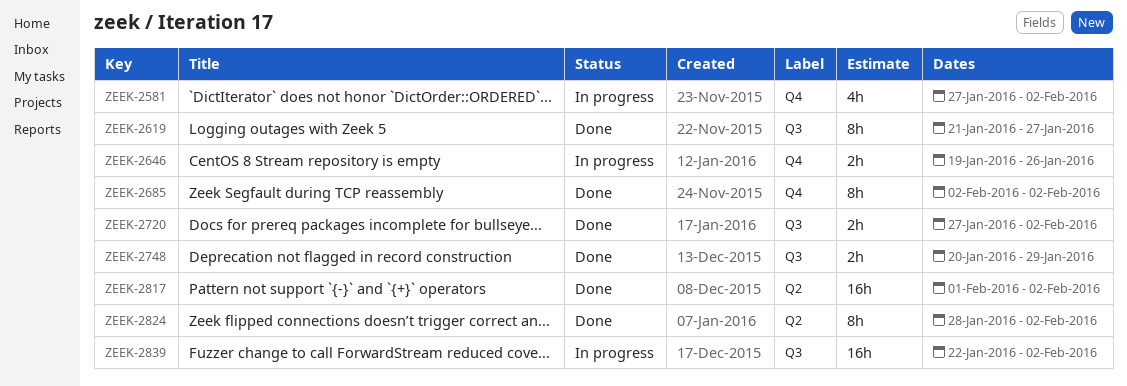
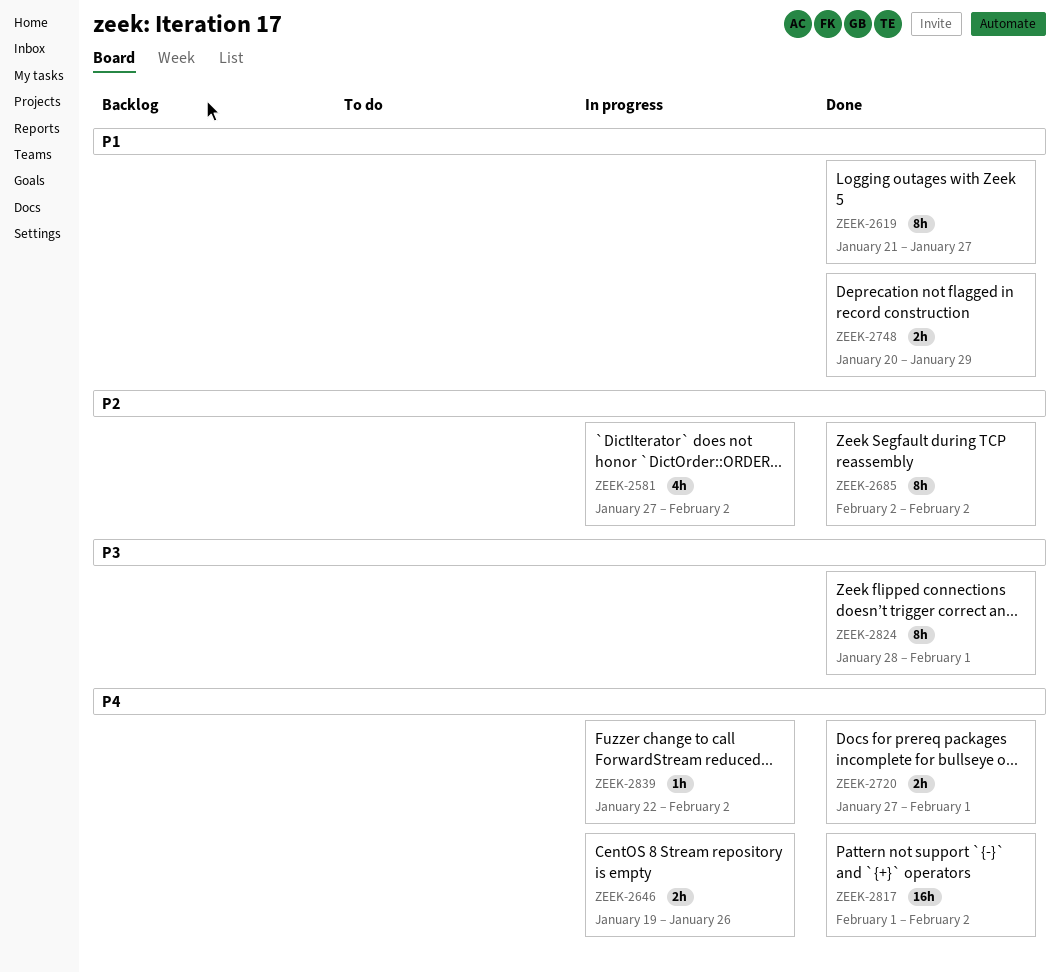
ZEEK-2720, due: Feb 2 -> Feb 1
ZEEK-2824, due: Feb 2 -> Feb 1
ZEEK-2839, estimate: 16h -> 1h

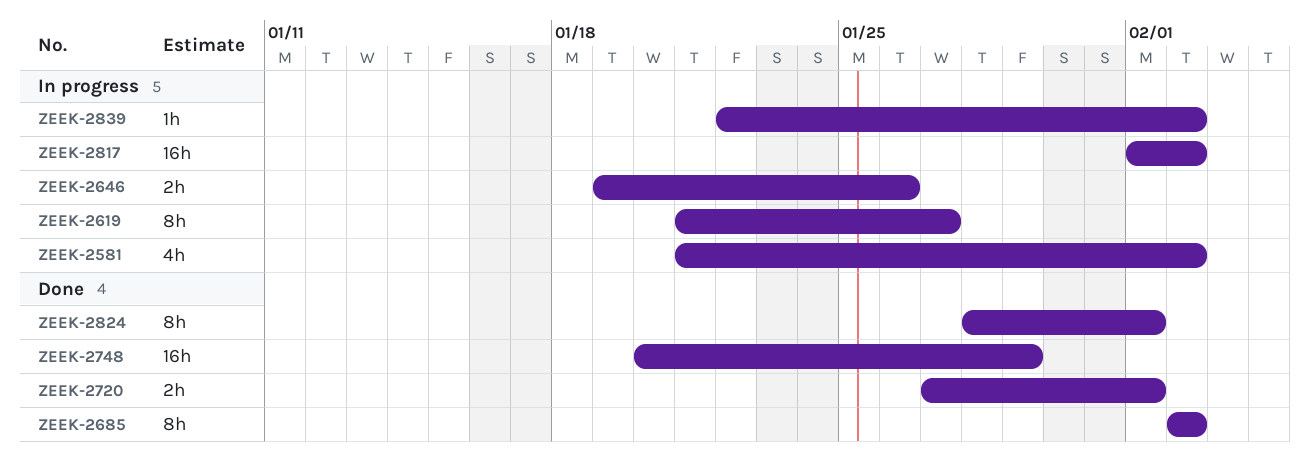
ZEEK-2581, start: Jan 27 -> Jan 21
ZEEK-2619, status: Done -> In progress
ZEEK-2748, estimate: 2h -> 16h
ZEEK-2817, status: Done -> In progress

